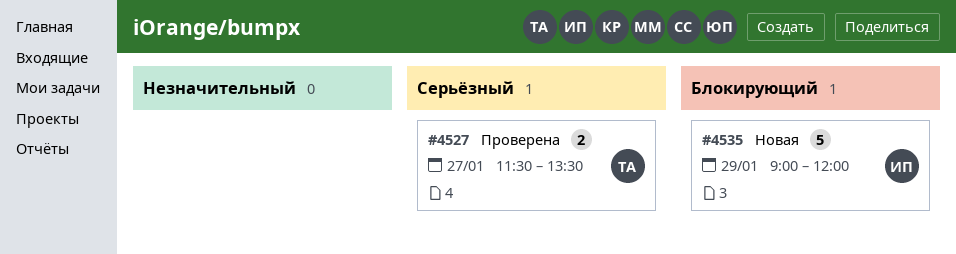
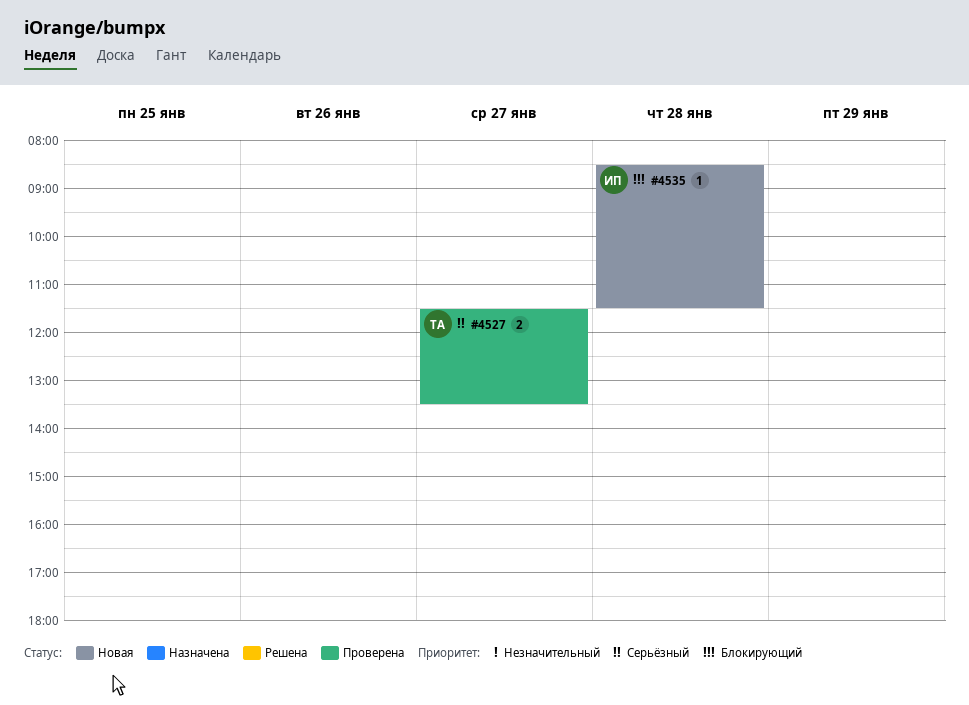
#4535, estimate: 5 -> 1
#4535, day: Jan 29 -> Jan 28
#4535, begins: 09:00 -> 08:30
#4535, ends: 12:00 -> 11:30

